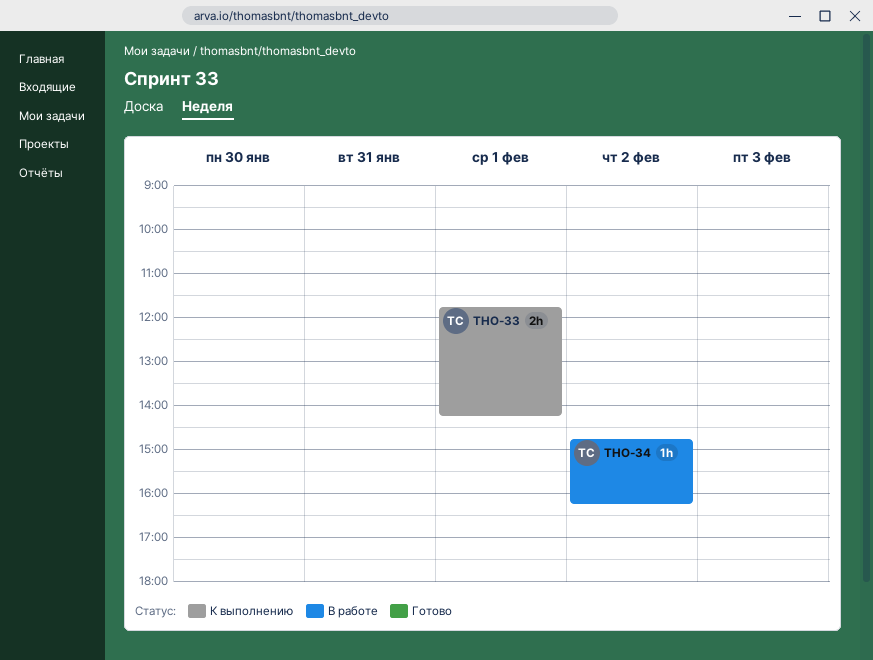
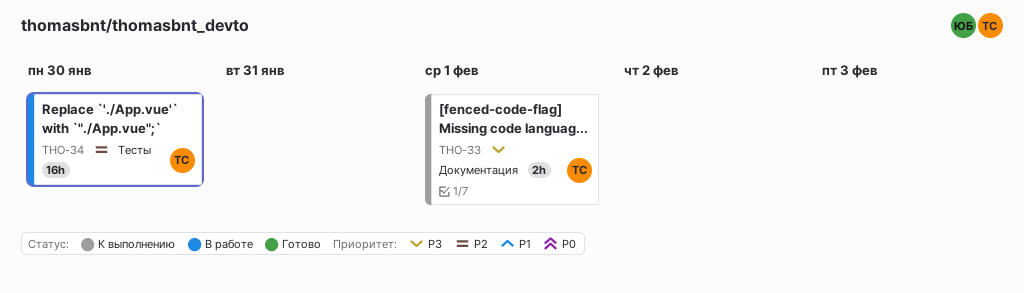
THO-34, estimate: 1h -> 16h
THO-34, day: Feb 2 -> Jan 30

